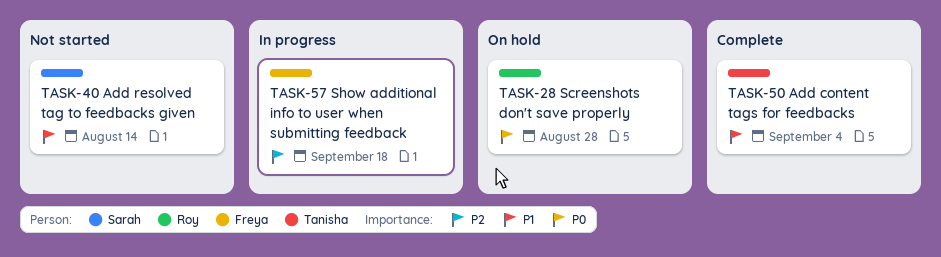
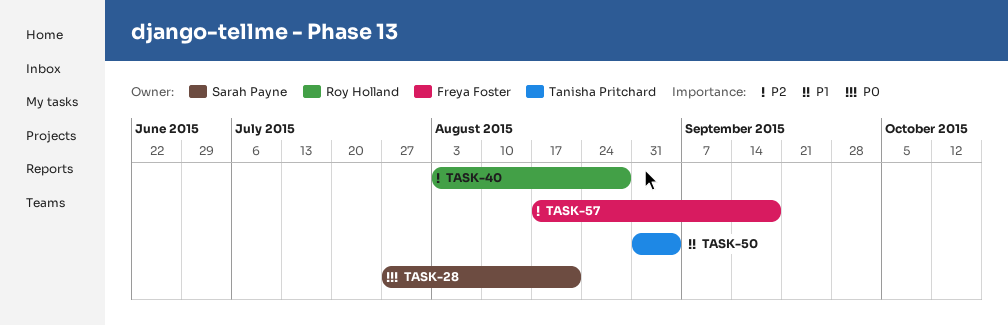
TASK-28, owner: Roy Holland -> Sarah Payne
TASK-28, due: Aug 28 -> Aug 21
TASK-40, owner: Sarah Payne -> Roy Holland
TASK-40, priority: P1 -> P2
TASK-40, due: Aug 14 -> Aug 28

